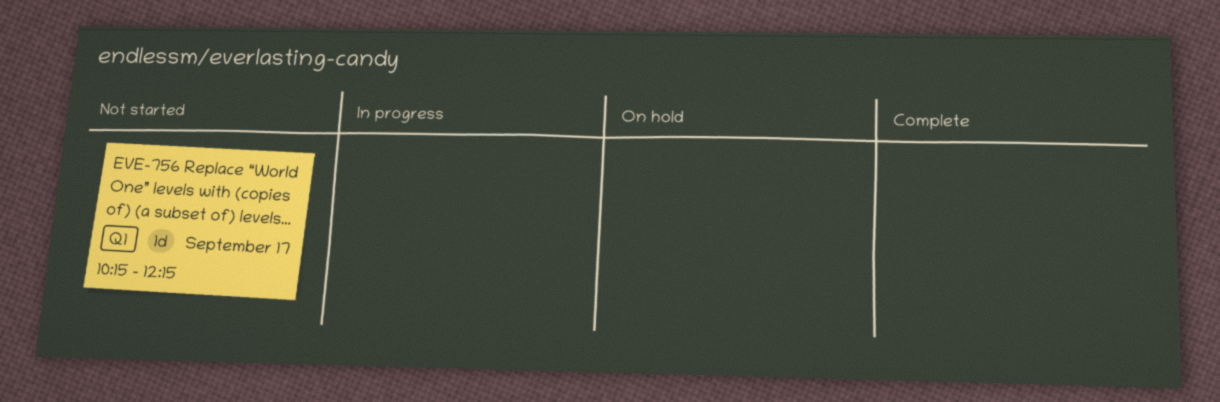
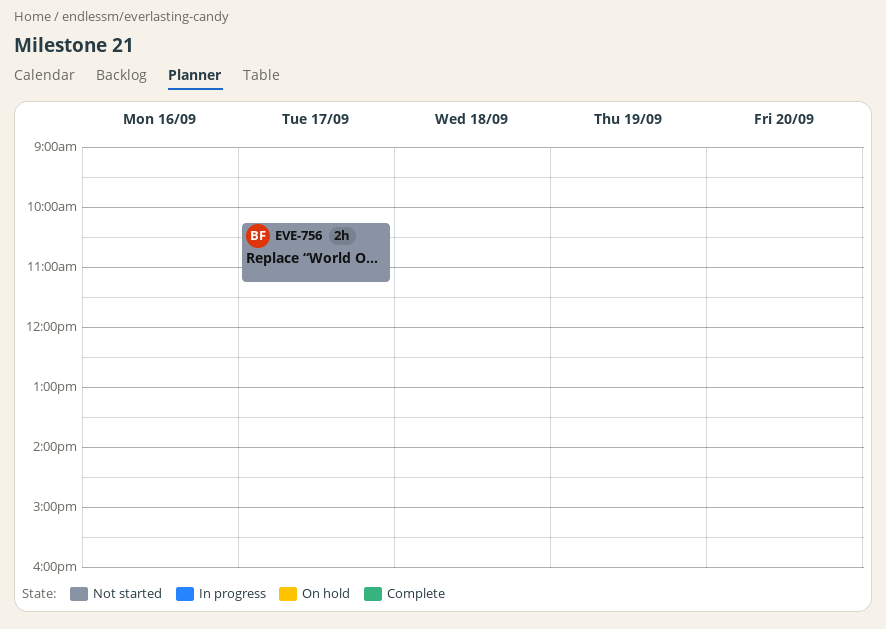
EVE-756, estimate: 1d -> 2h
EVE-756, ends: 12:15 -> 11:15

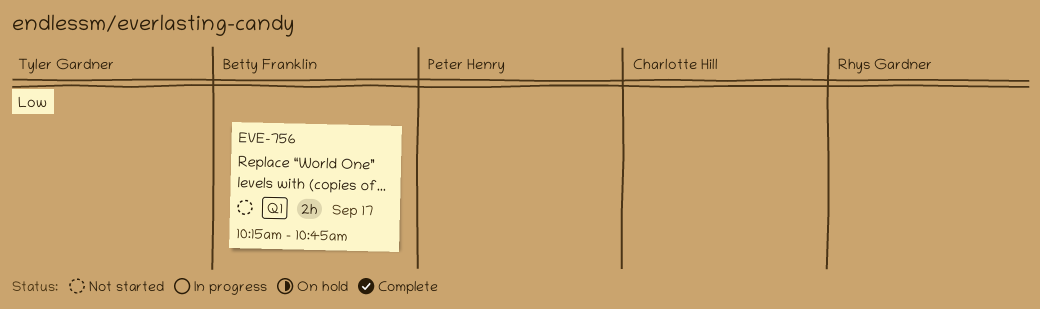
EVE-756, ends: 11:15 -> 10:45

